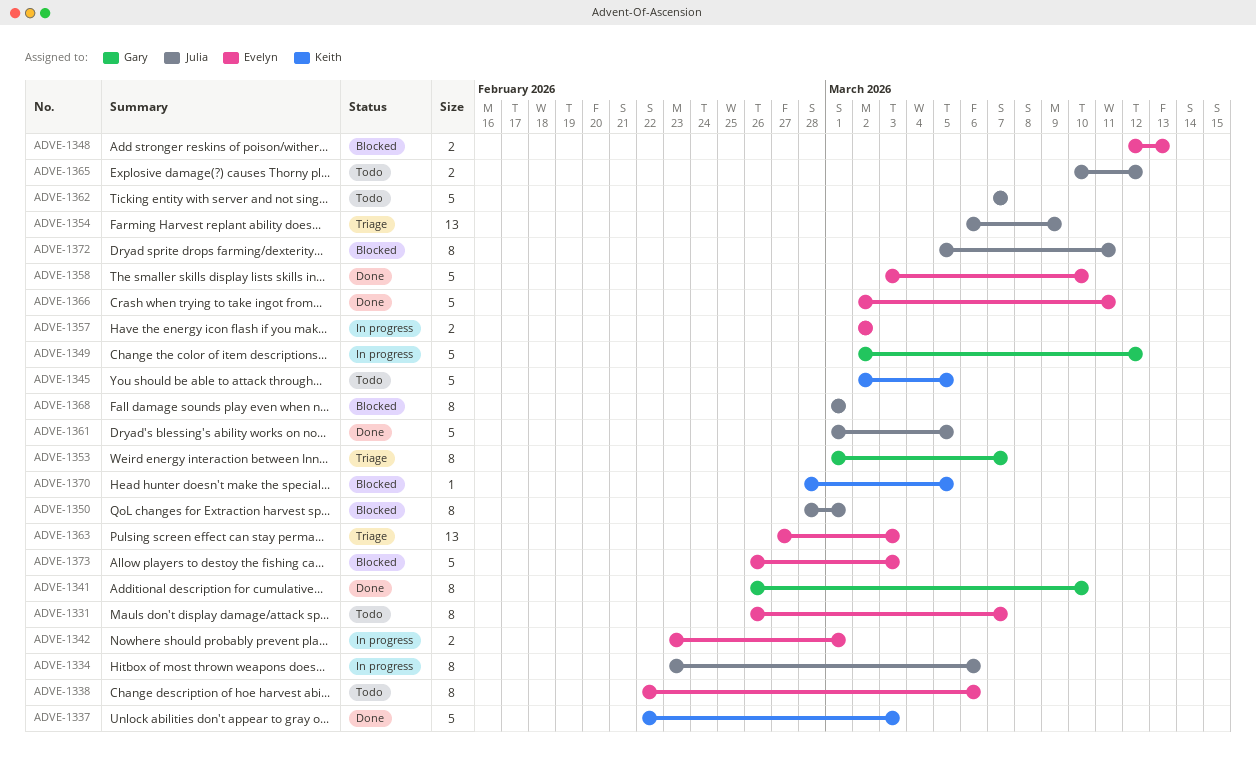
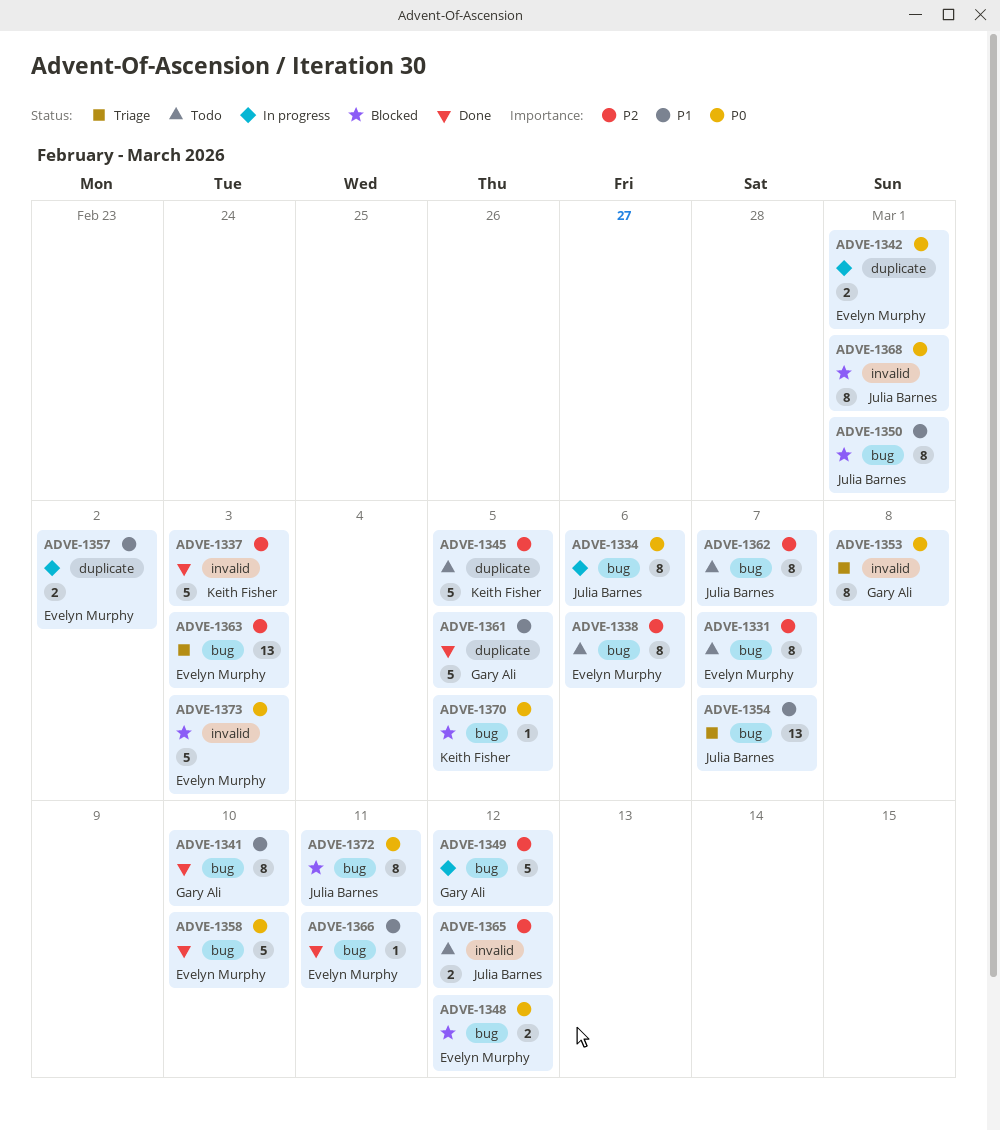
ADVE-1348, due: Mar 13 -> Mar 12
ADVE-1353, due: Mar 7 -> Mar 8
ADVE-1354, due: Mar 9 -> Mar 7
ADVE-1361, owner: Julia Barnes -> Gary Ali
ADVE-1362, estimate: 5 -> 8
ADVE-1366, estimate: 5 -> 1

